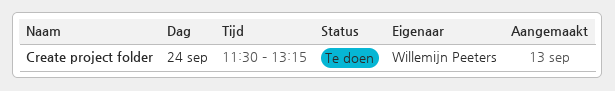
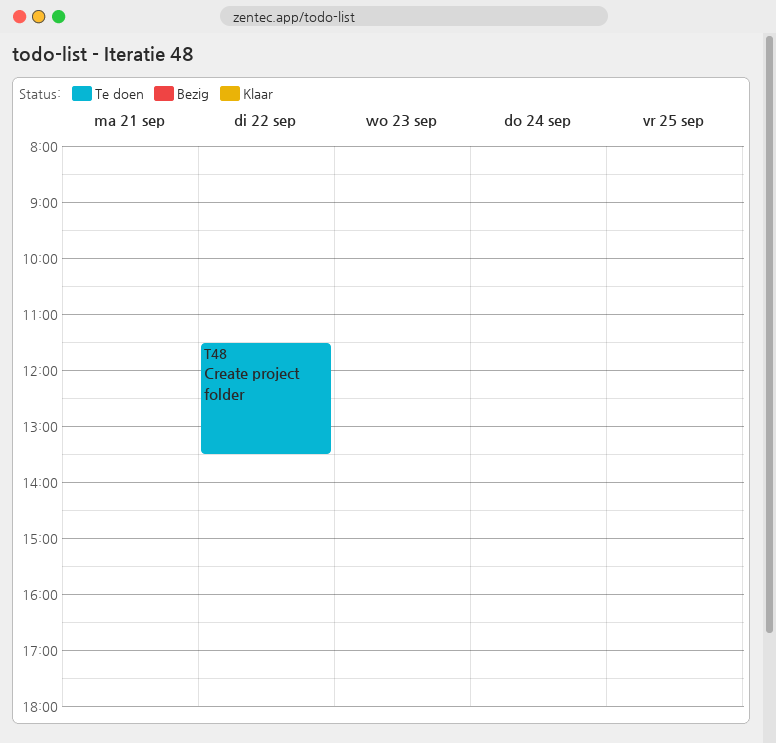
Create project folder, day: Sep 24 -> Sep 22
Create project folder, ends: 13:15 -> 13:30

